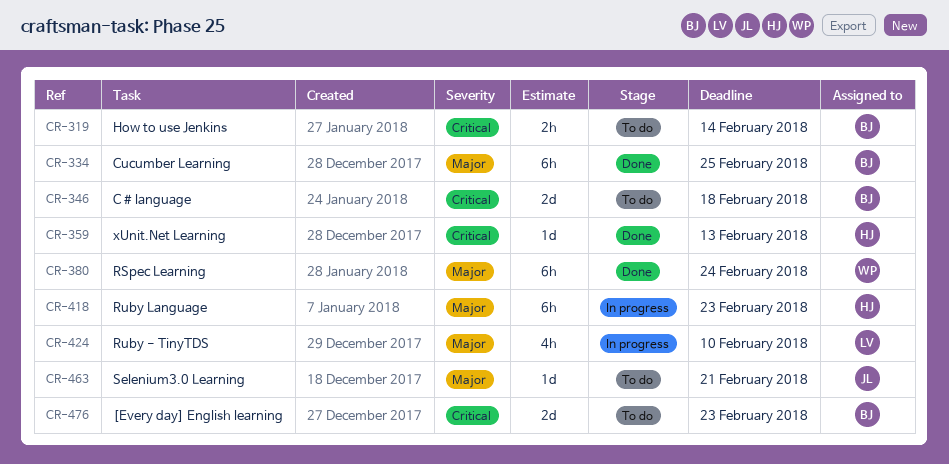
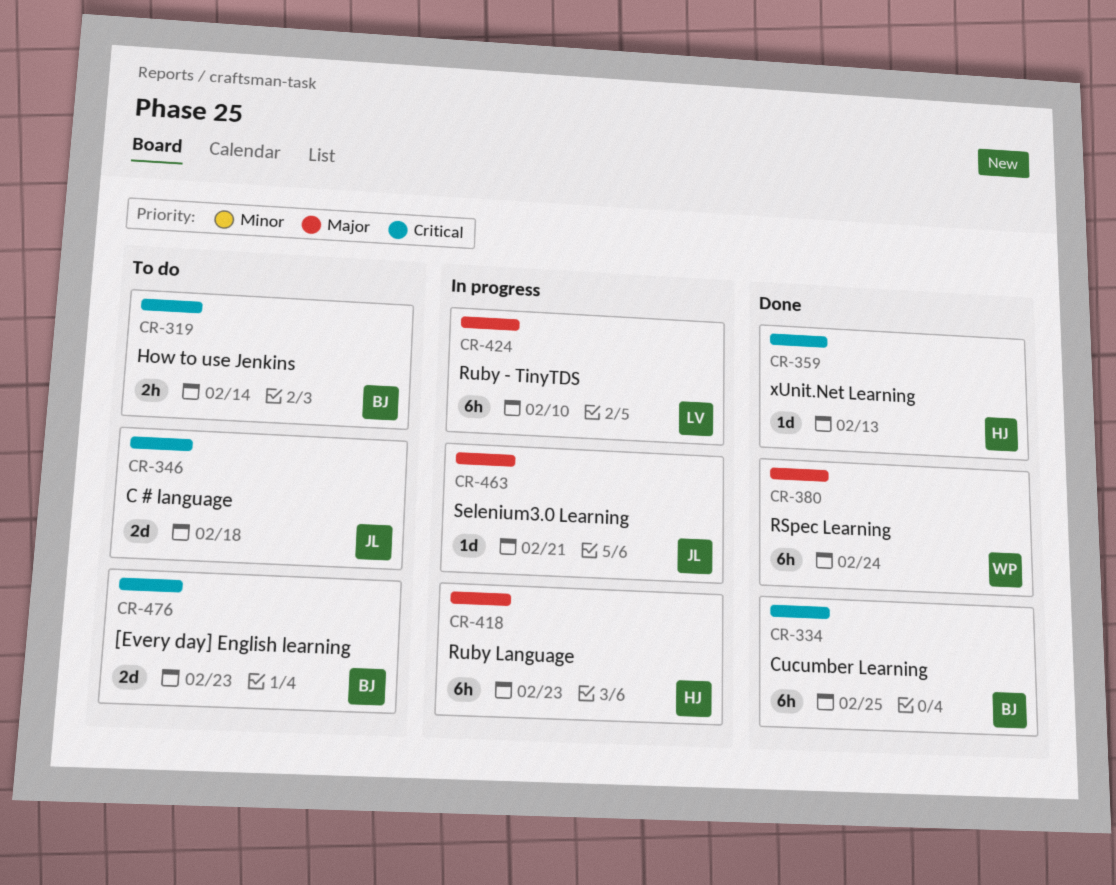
CR-334, priority: Major -> Critical
CR-346, owner: BJ -> JL
CR-424, estimate: 4h -> 6h
CR-463, status: To do -> In progress

